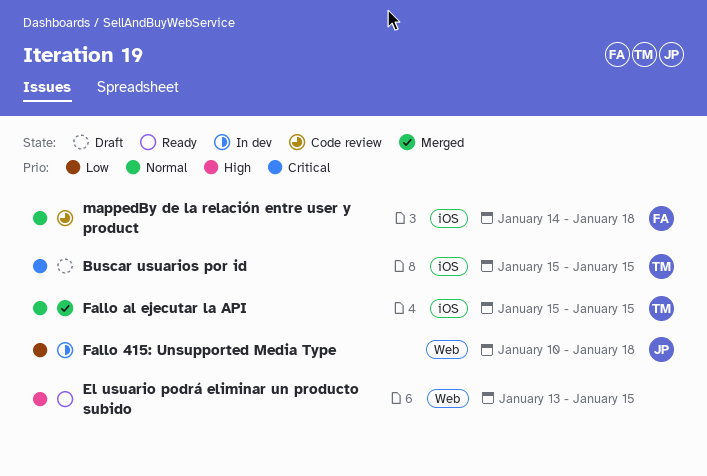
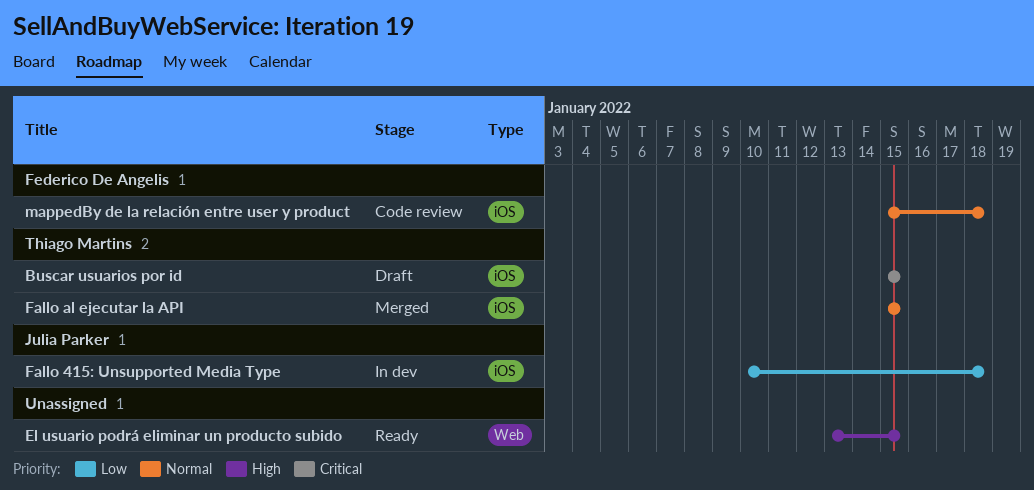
Fallo 415: Unsupported Media Type, label: Web -> iOS
mappedBy de la relación entre user y product, start: Jan 14 -> Jan 15

